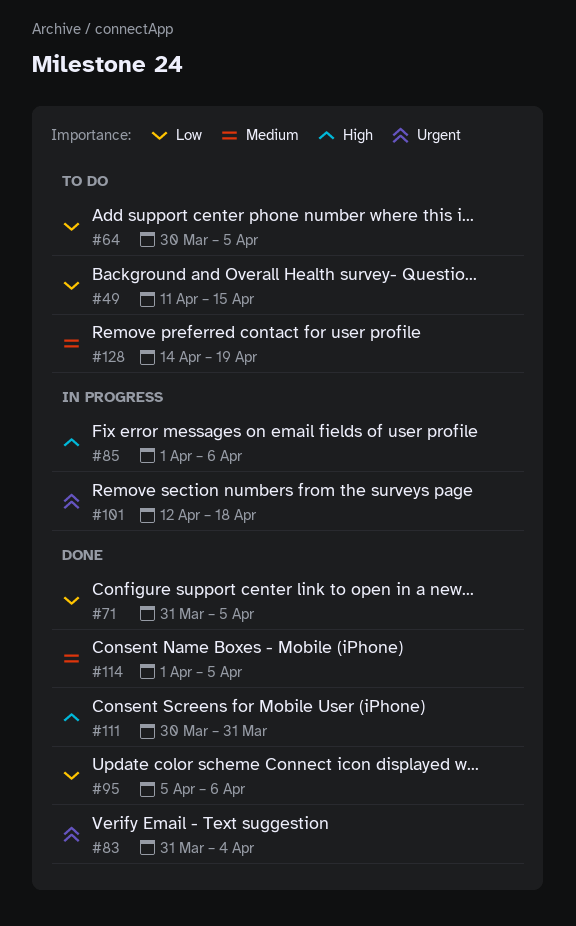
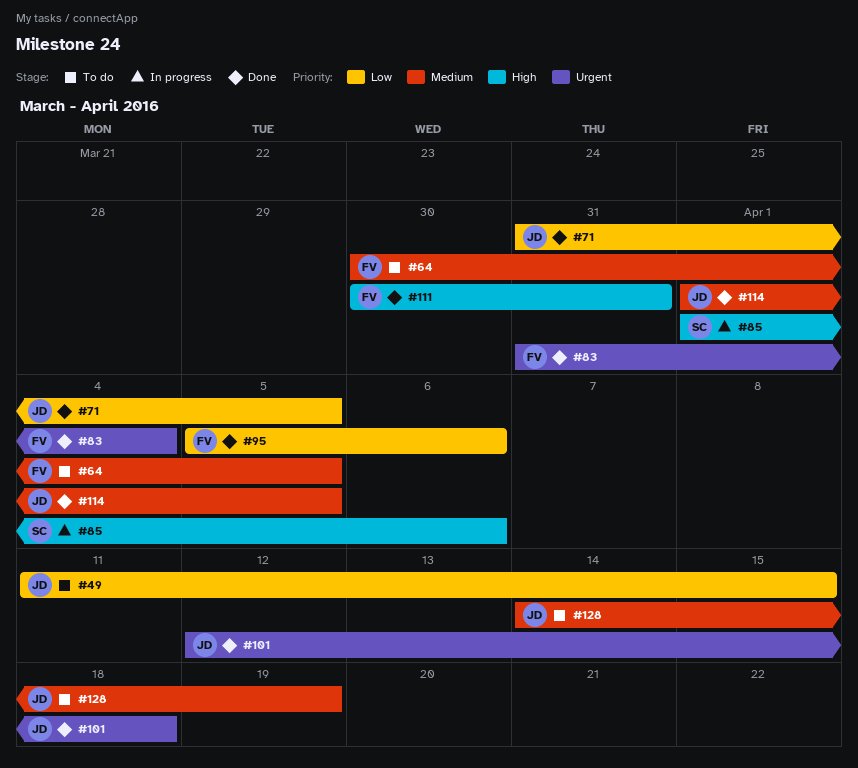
#64, priority: Low -> Medium
#101, status: In progress -> Done

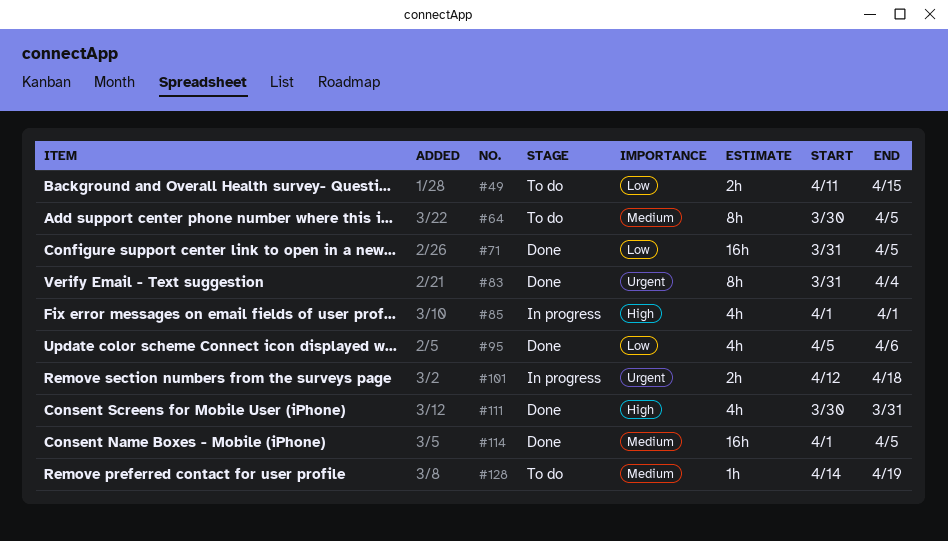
#85, due: Apr 6 -> Apr 1
#101, status: Done -> In progress

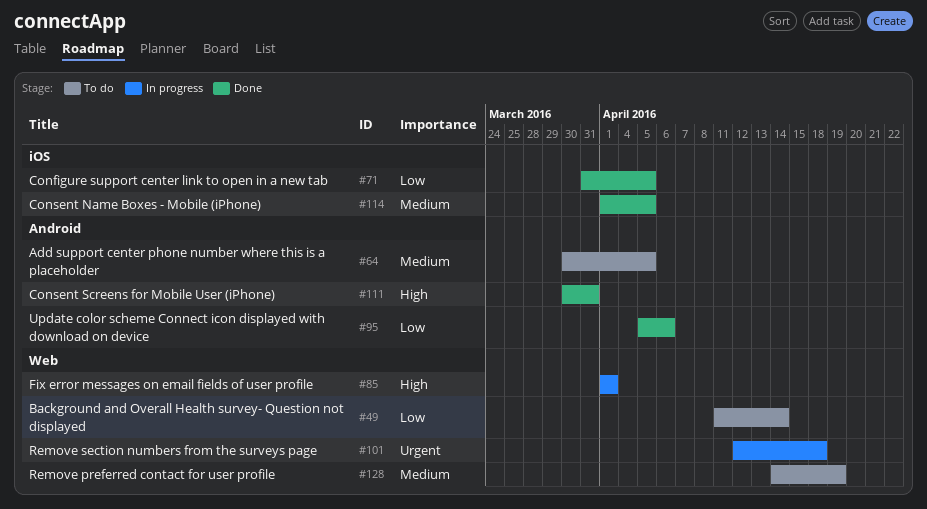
#49, due: Apr 15 -> Apr 14
#83: present -> none

